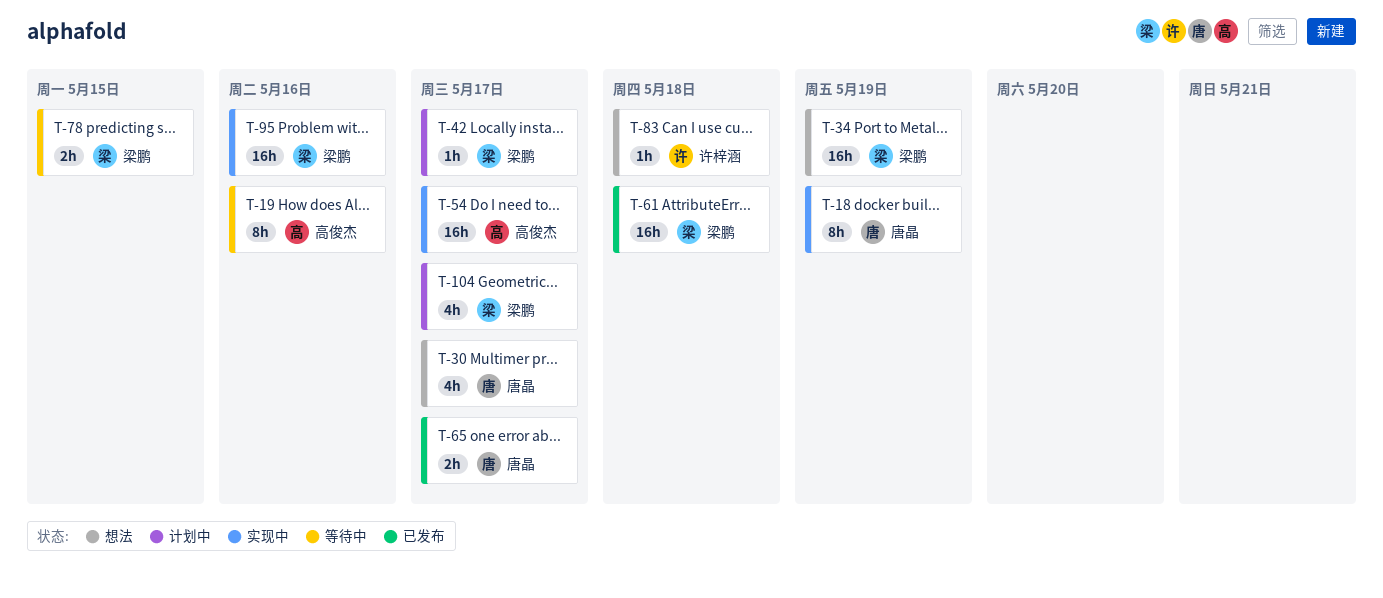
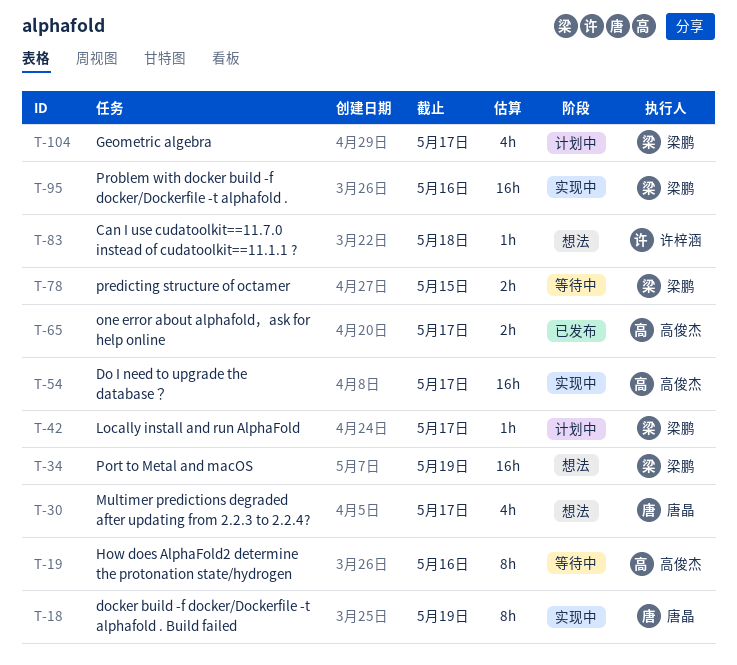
T-61: present -> none
T-65, owner: 唐晶 -> 高俊杰

